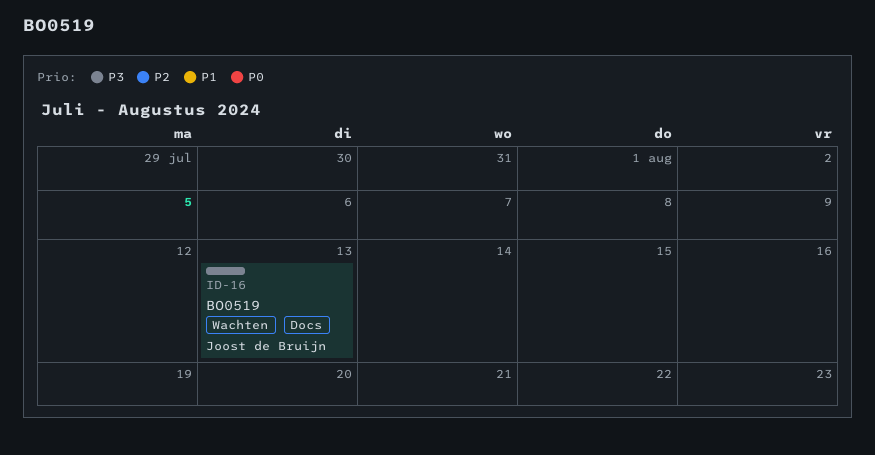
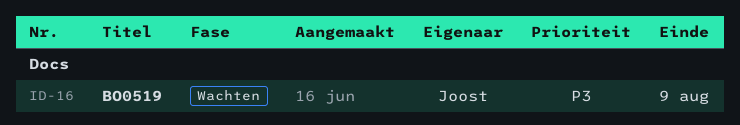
ID-16, due: Aug 13 -> Aug 9

